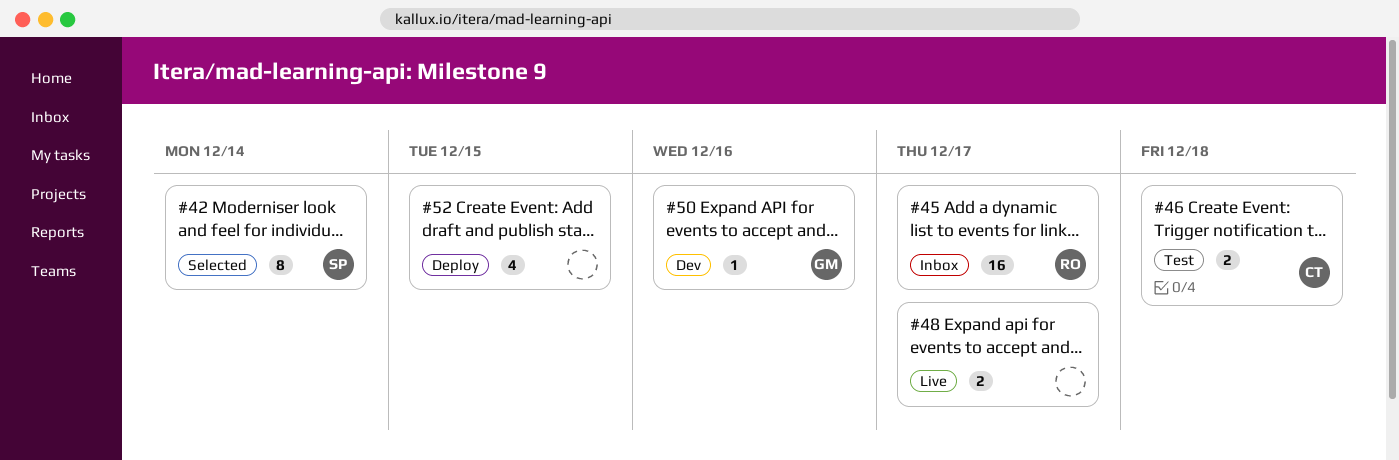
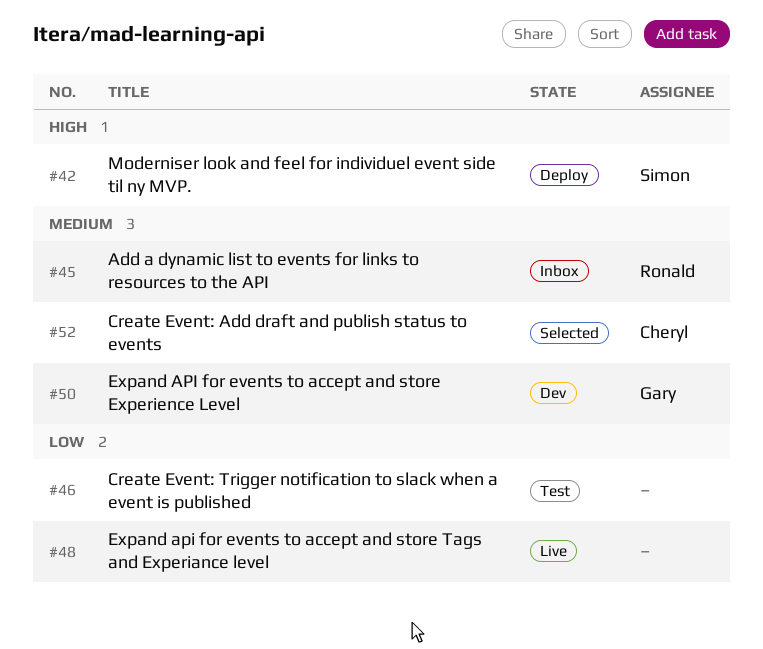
#42, status: Selected -> Deploy
#46, owner: Cheryl -> none
#52, status: Deploy -> Selected
#52, owner: none -> Cheryl

